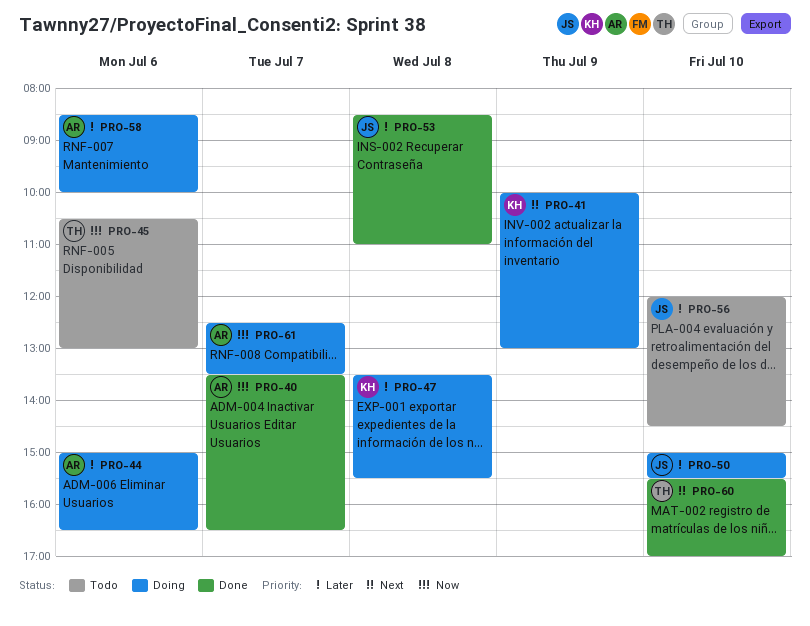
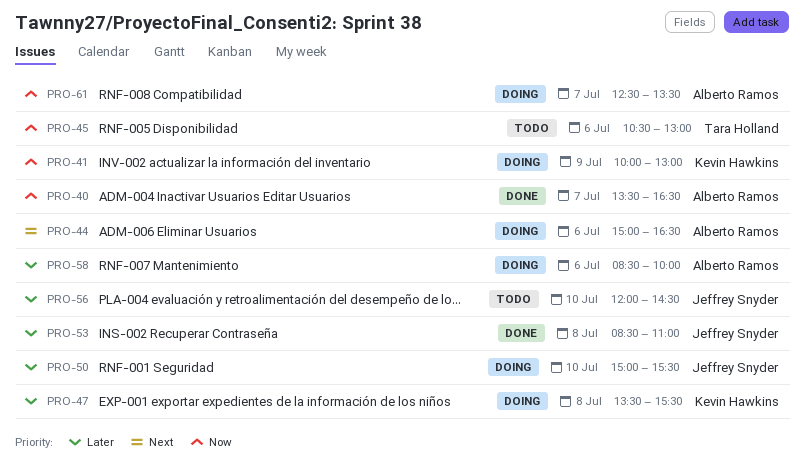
PRO-41, priority: Next -> Now
PRO-44, priority: Later -> Next
PRO-60: present -> none

